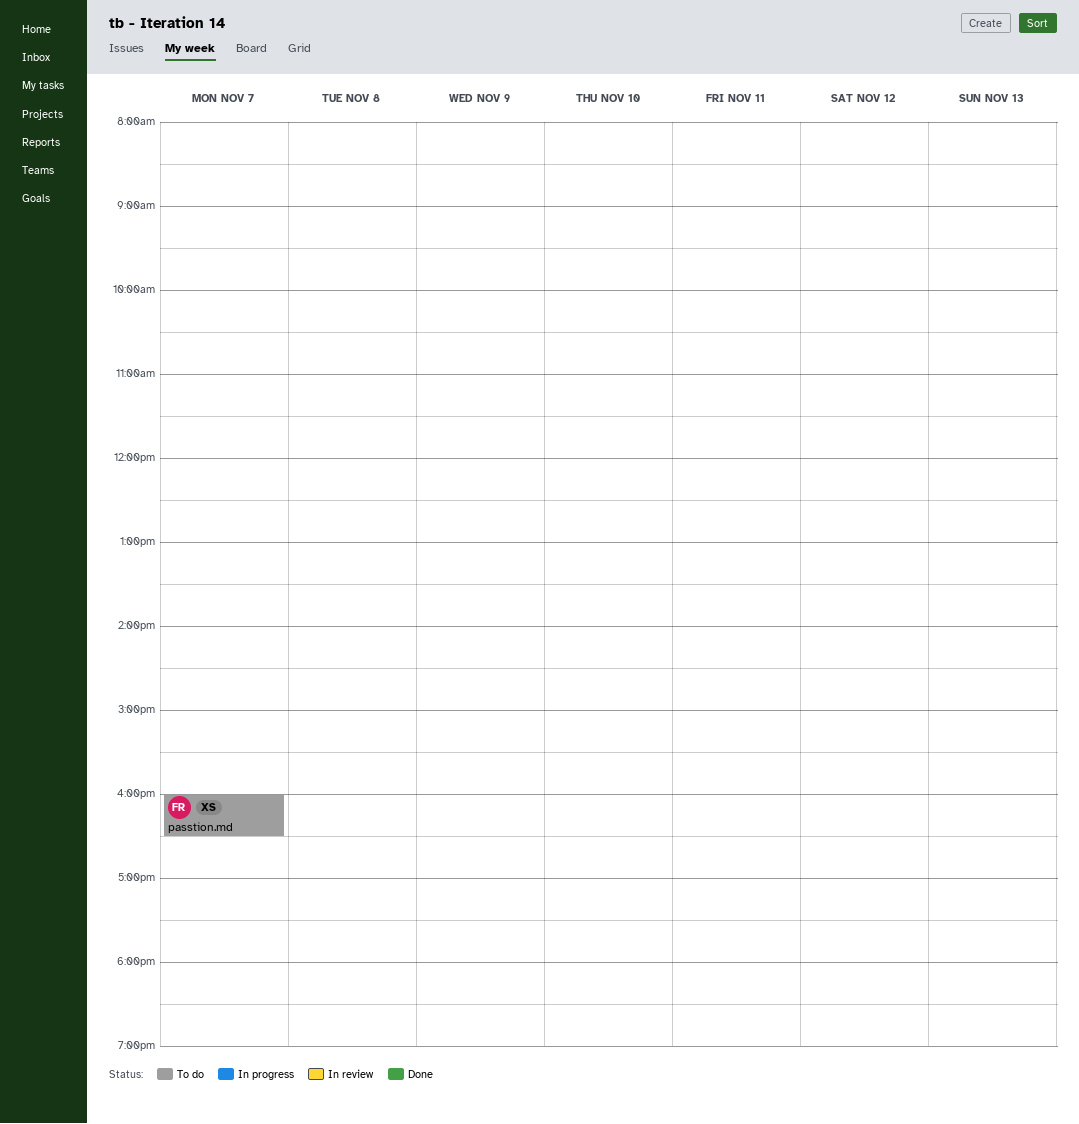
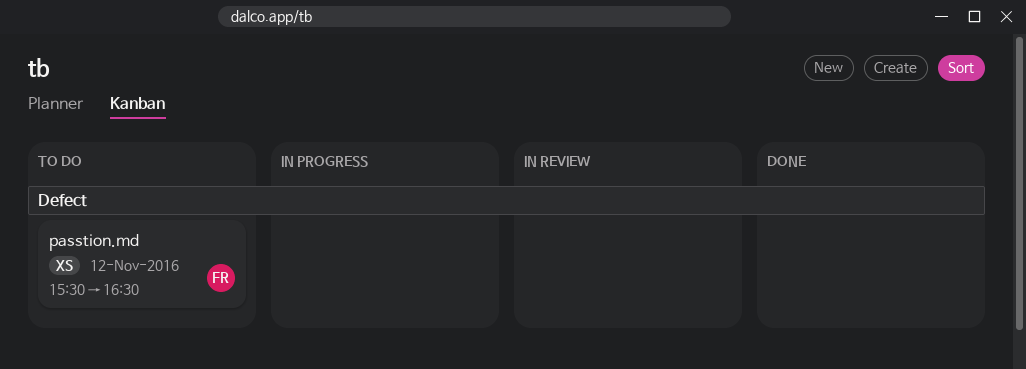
passtion.md, day: Nov 7 -> Nov 12
passtion.md, begins: 16:00 -> 15:30

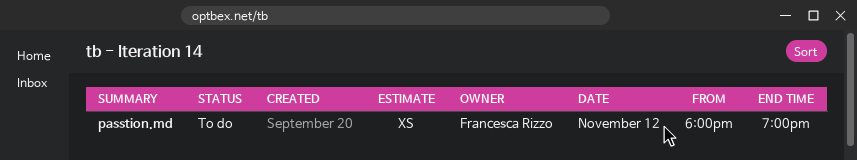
passtion.md, begins: 15:30 -> 18:00
passtion.md, ends: 16:30 -> 19:00

